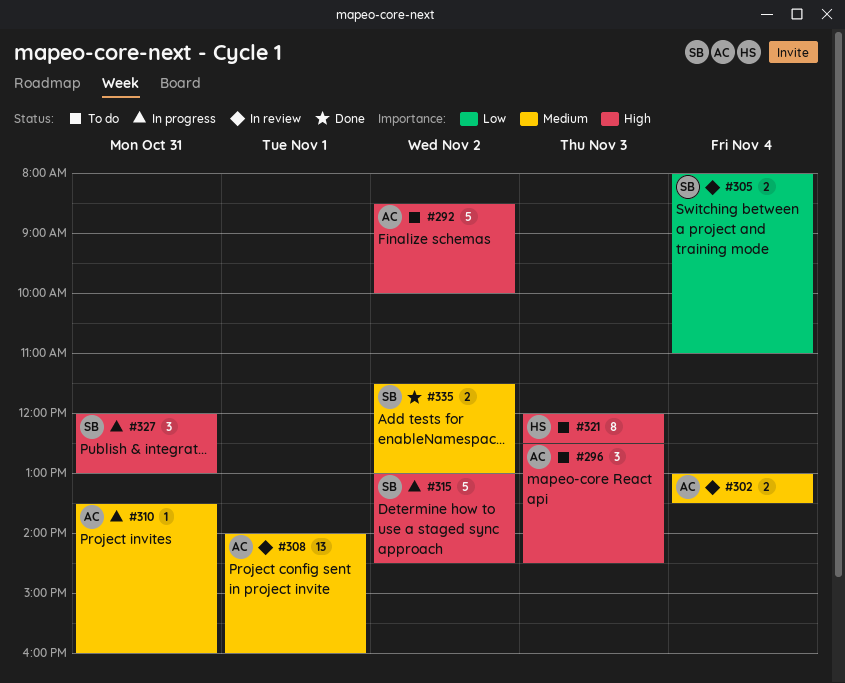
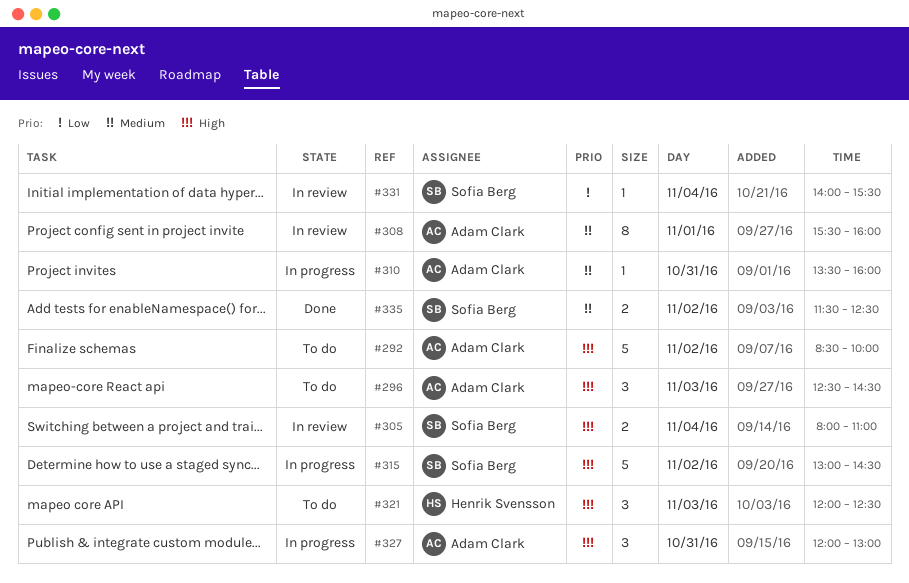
#302: present -> none
#305, priority: Low -> High
#308, estimate: 13 -> 8
#308, begins: 14:00 -> 15:30
#321, estimate: 8 -> 3
#327, owner: Sofia Berg -> Adam Clark
#331: none -> present
#335, ends: 13:00 -> 12:30

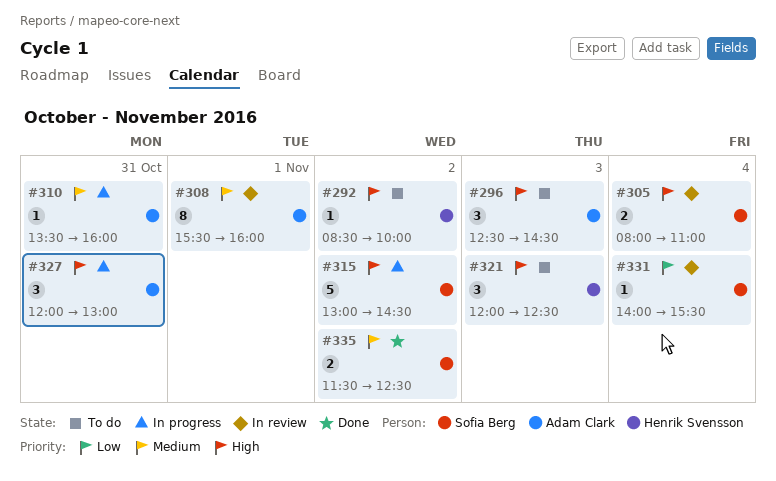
#292, owner: Adam Clark -> Henrik Svensson
#292, estimate: 5 -> 1

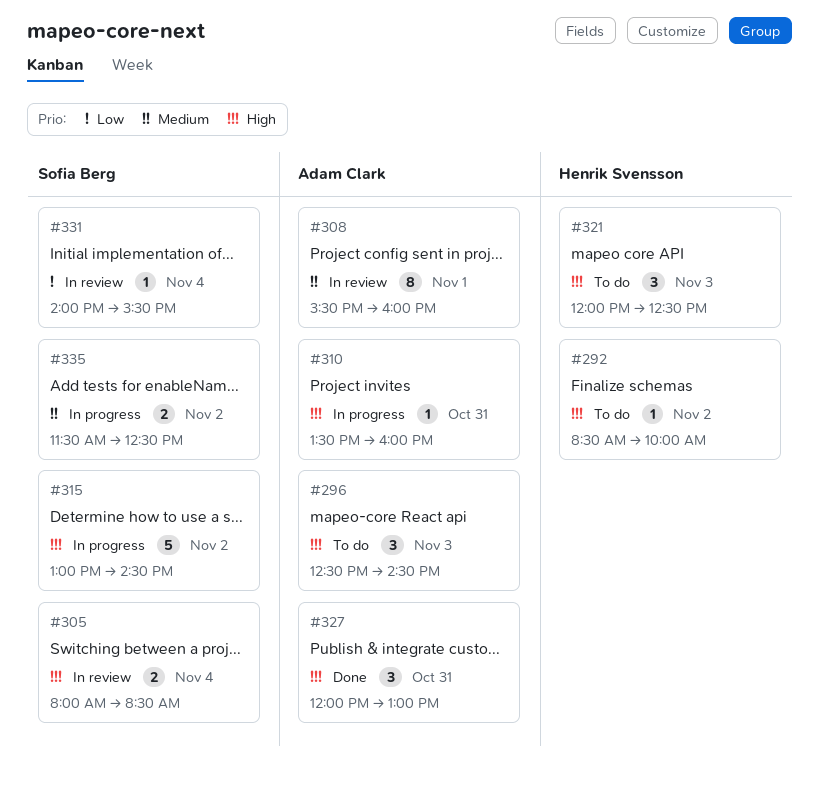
#305, ends: 11:00 -> 08:30
#310, priority: Medium -> High
#327, status: In progress -> Done
#335, status: Done -> In progress

